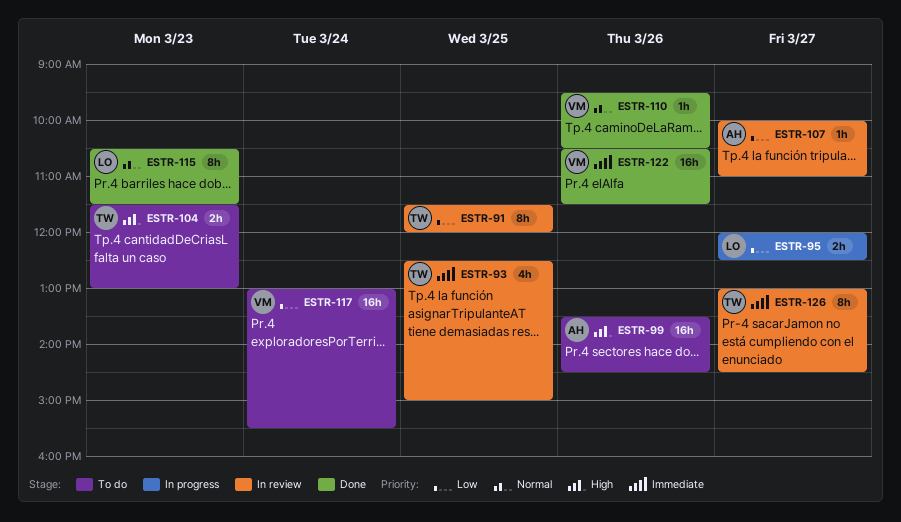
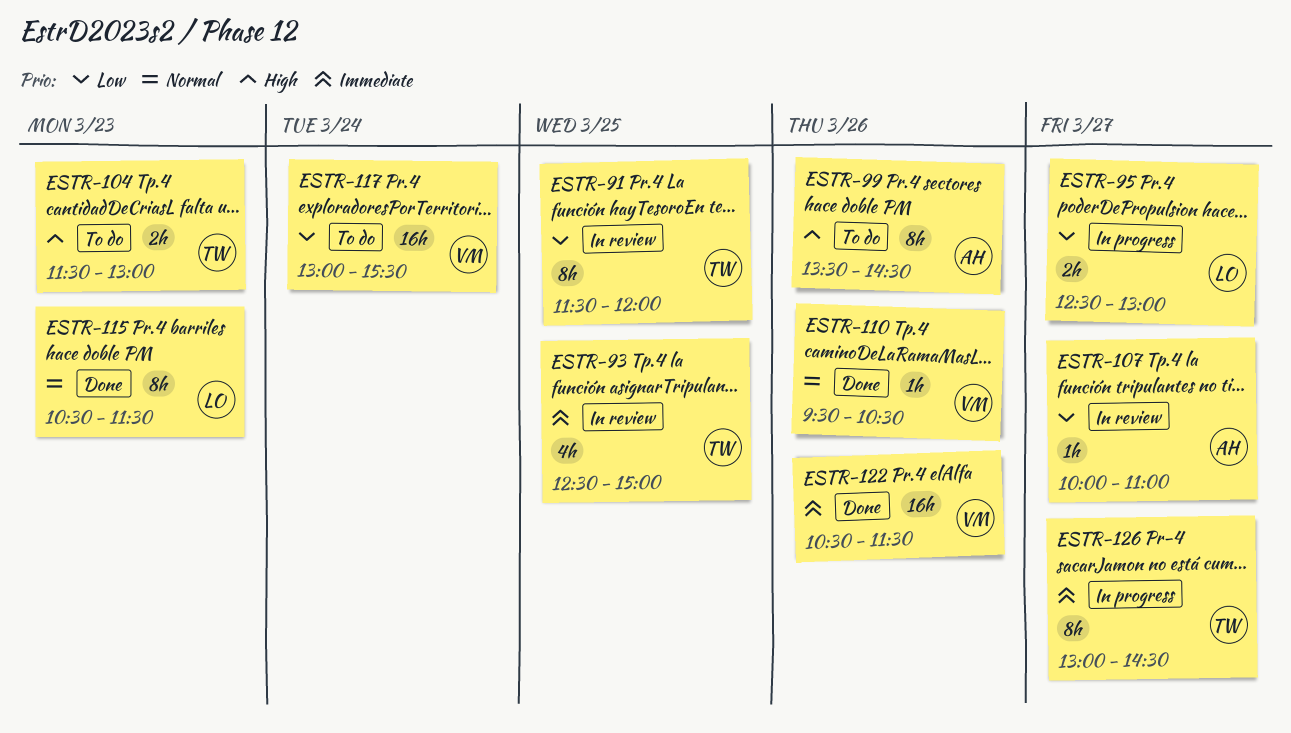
ESTR-95, begins: 12:00 -> 12:30
ESTR-95, ends: 12:30 -> 13:00
ESTR-99, estimate: 16h -> 8h
ESTR-126, status: In review -> In progress

